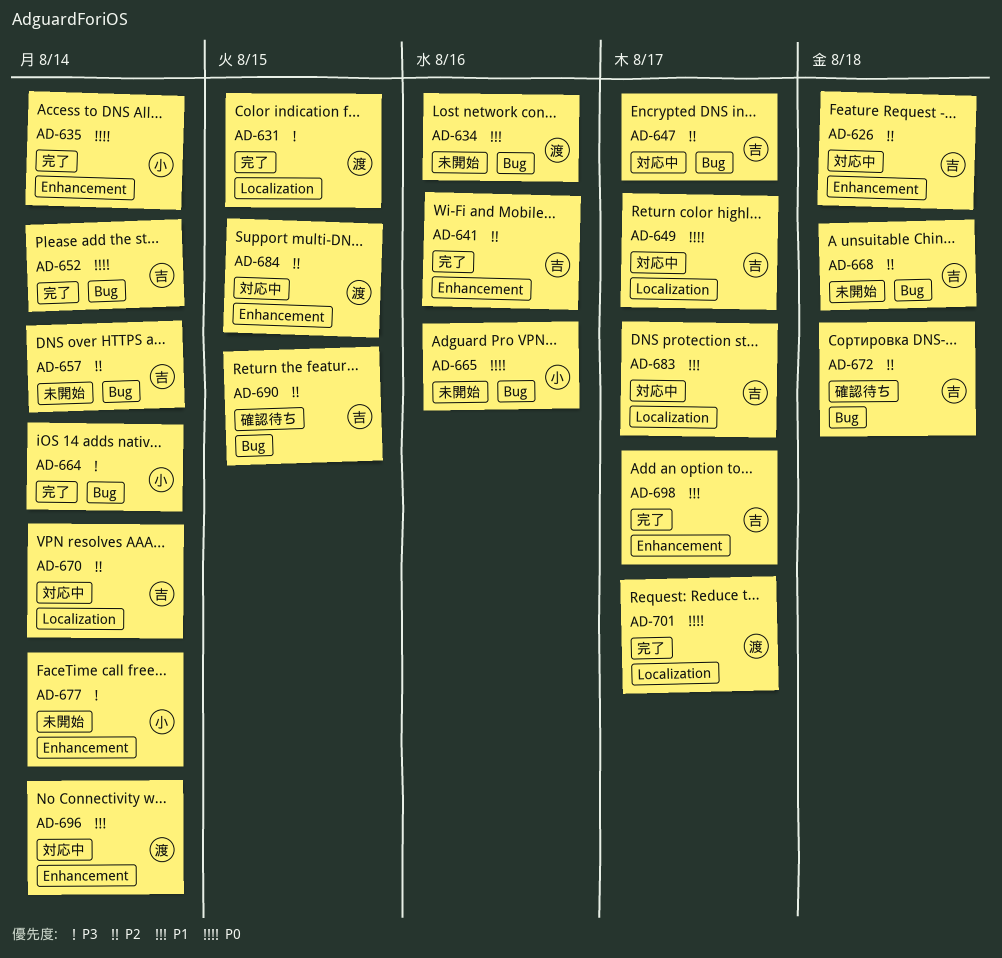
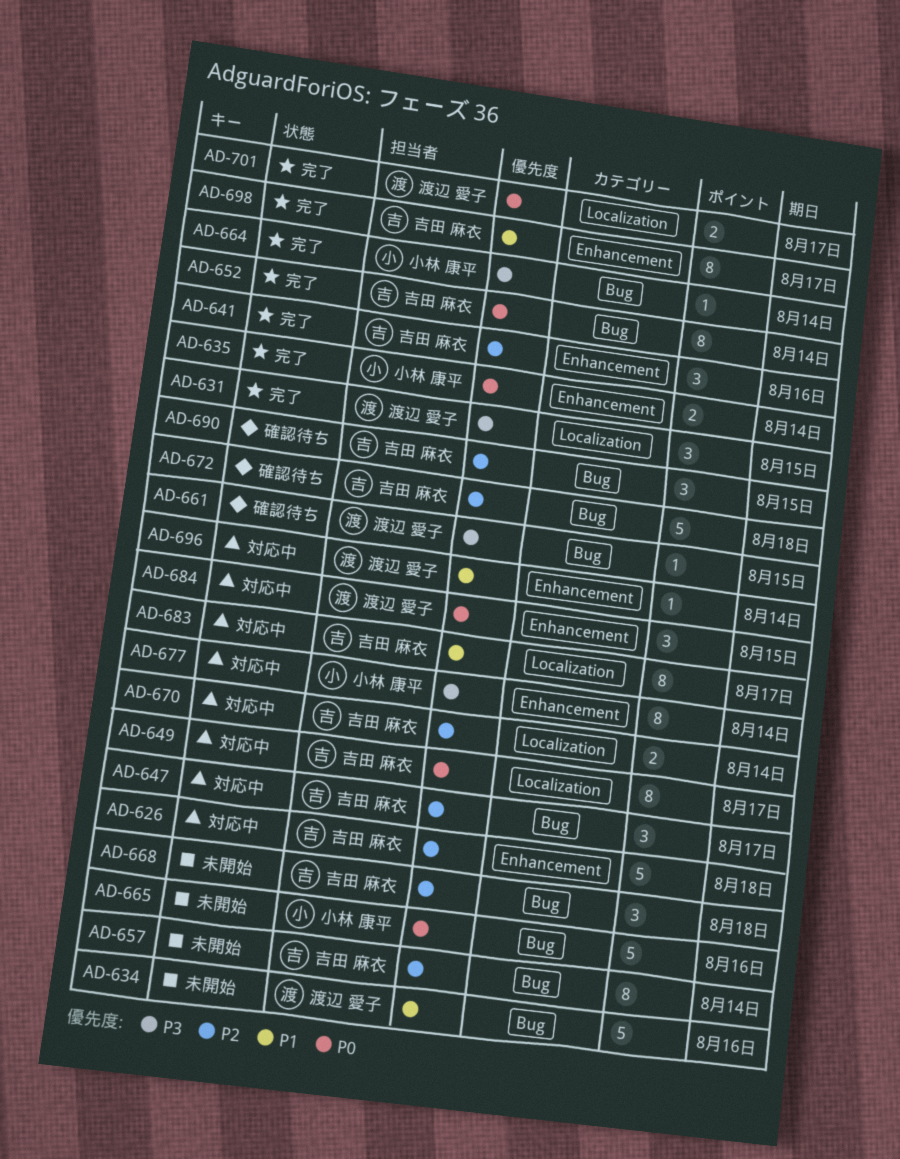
AD-661: none -> present
AD-677, status: 未開始 -> 対応中
AD-684, priority: P2 -> P0

